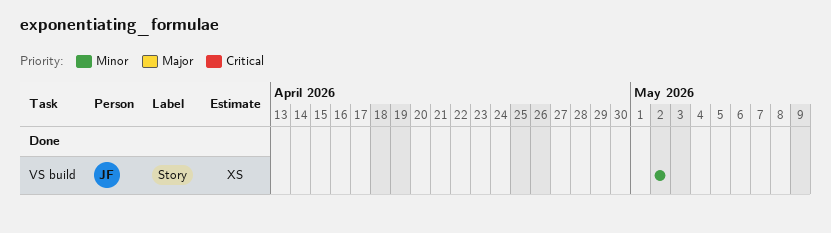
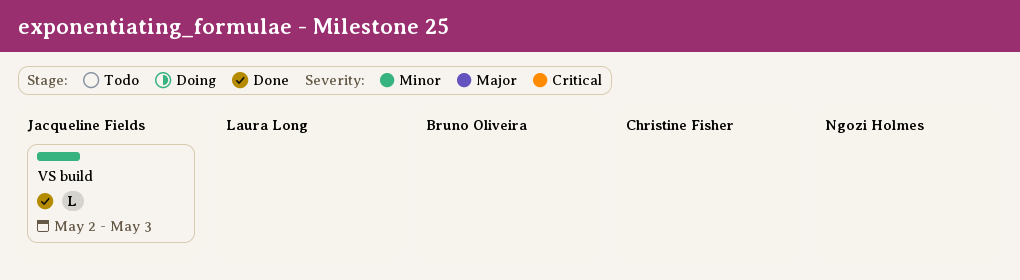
VS build, estimate: XS -> L
VS build, due: May 2 -> May 3

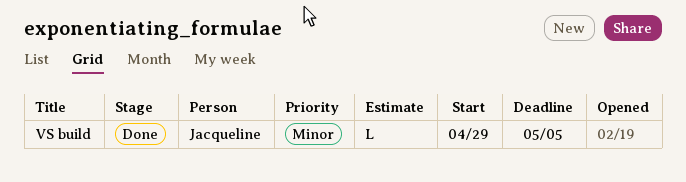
VS build, start: May 2 -> Apr 29
VS build, due: May 3 -> May 5

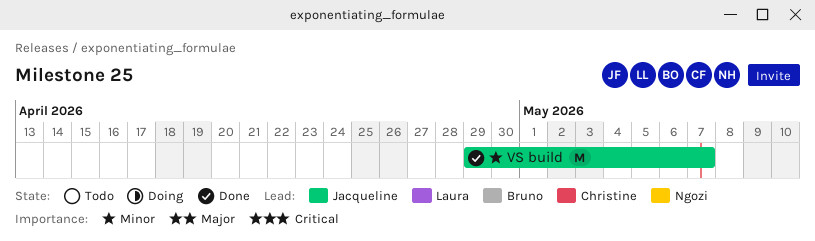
VS build, estimate: L -> M
VS build, due: May 5 -> May 7

